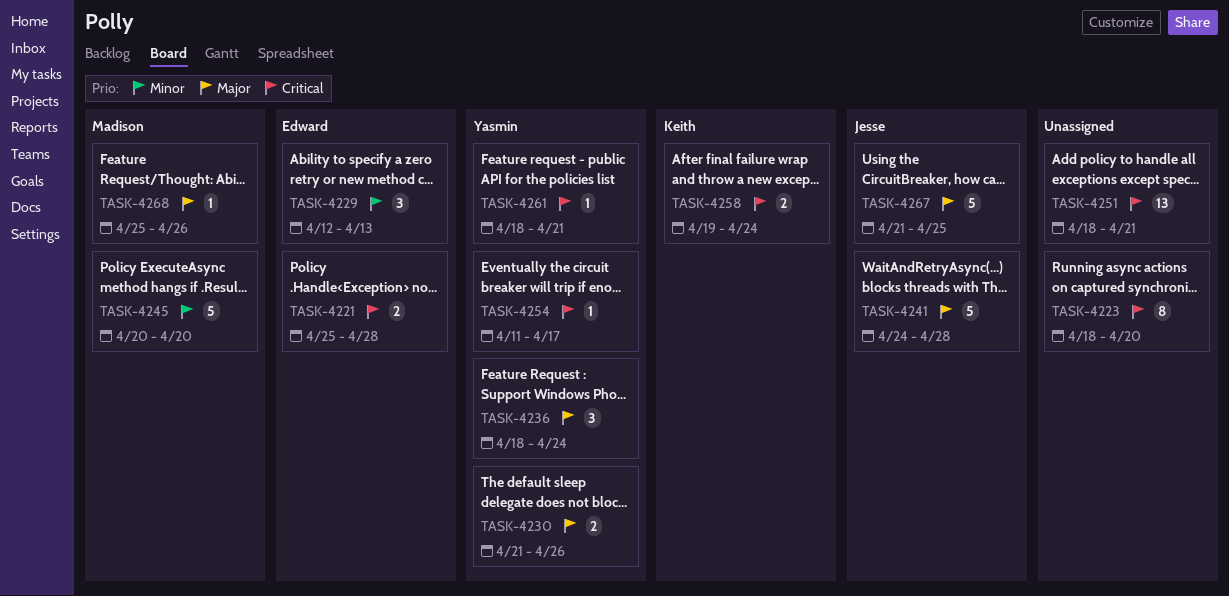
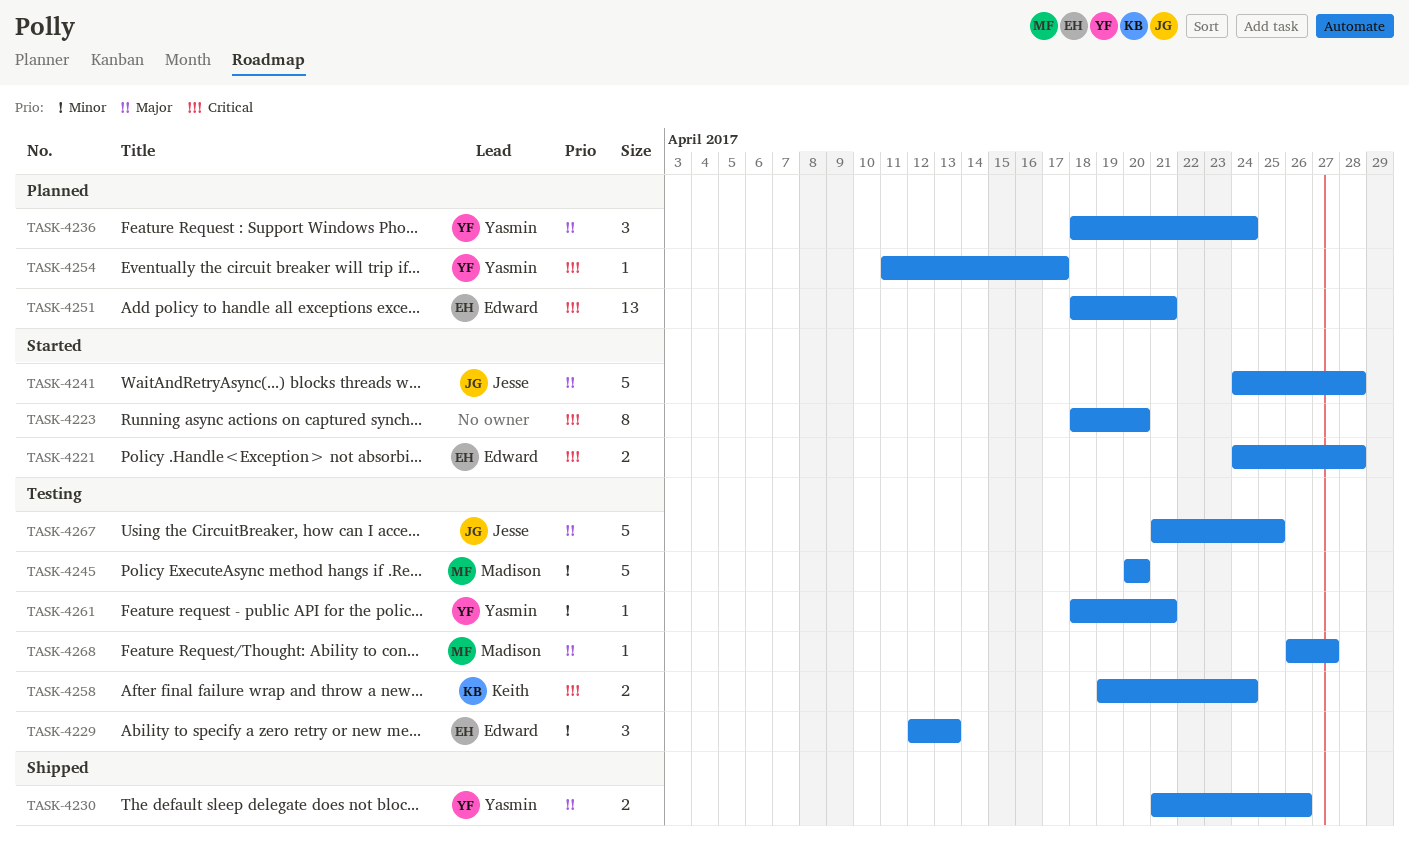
TASK-4221, start: Apr 25 -> Apr 24
TASK-4251, owner: none -> Edward
TASK-4261, priority: Critical -> Minor
TASK-4268, start: Apr 25 -> Apr 26
TASK-4268, due: Apr 26 -> Apr 27

